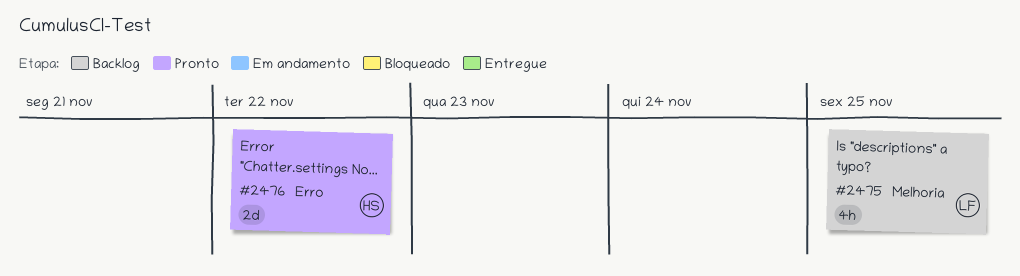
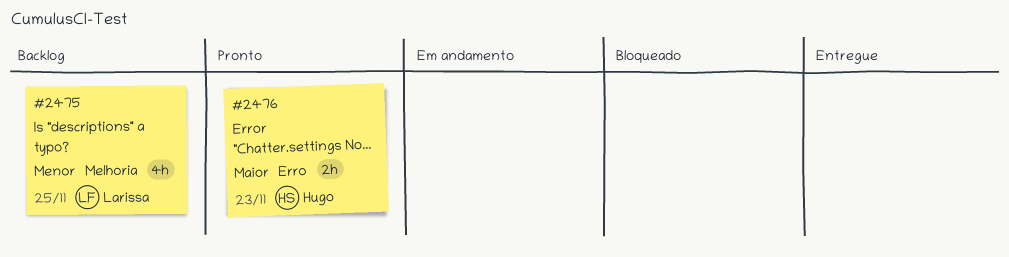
#2476, estimate: 2d -> 2h
#2476, due: Nov 22 -> Nov 23

